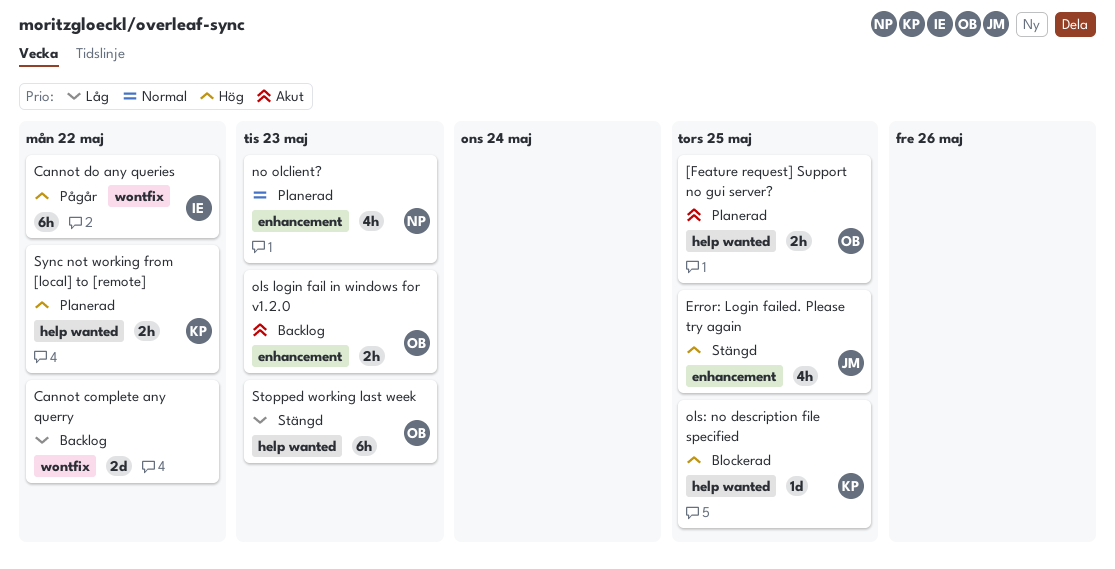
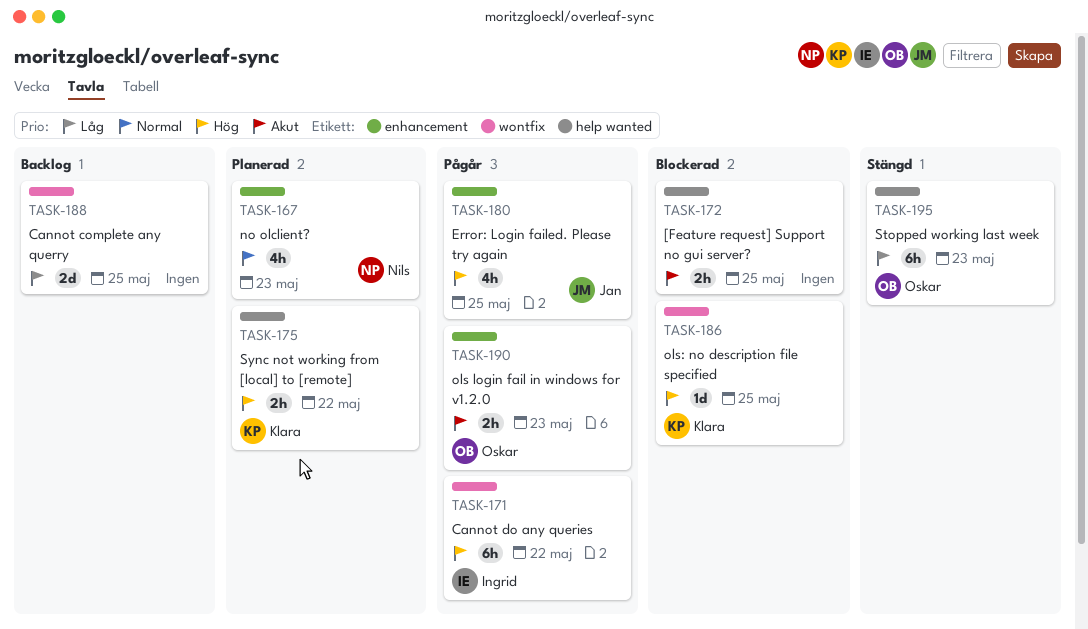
[Feature request] Support no gui server?, status: Planerad -> Blockerad
[Feature request] Support no gui server?, owner: Oskar -> none
Cannot complete any querry, due: May 22 -> May 25
Error: Login failed. Please try again, status: Stängd -> Pågår
ols login fail in windows for v1.2.0, status: Backlog -> Pågår
ols: no description file specified, label: help wanted -> wontfix

